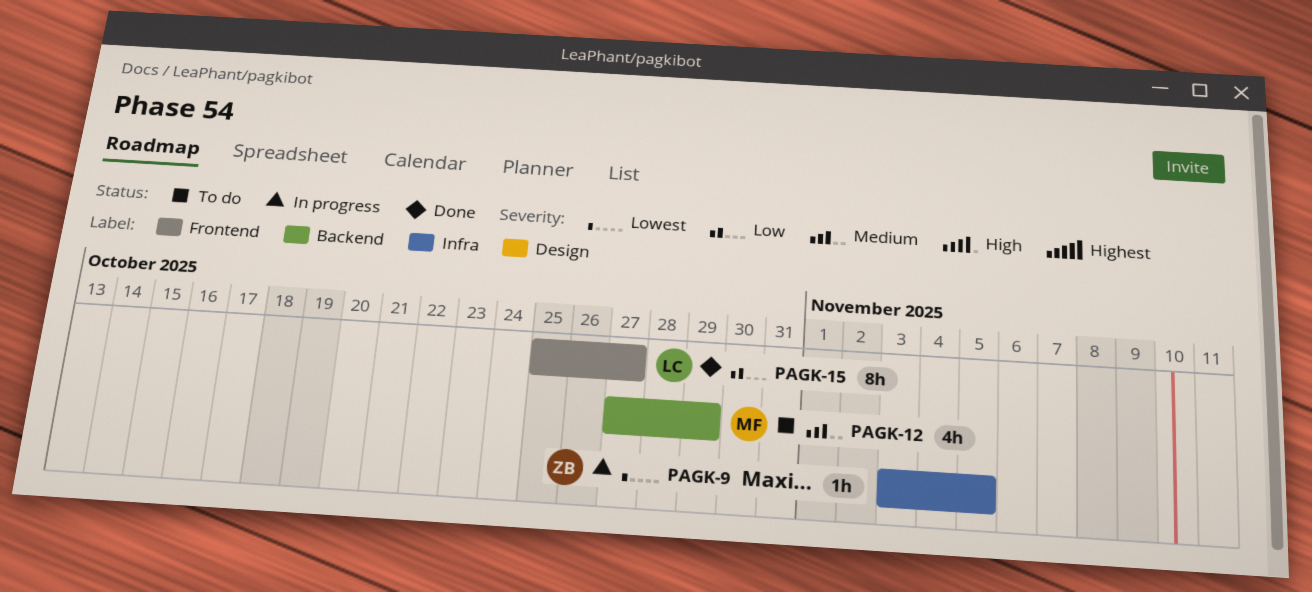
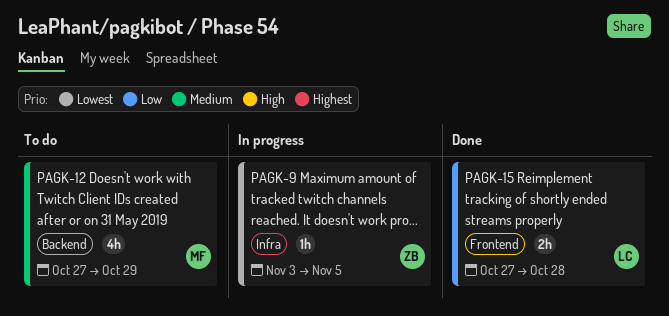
PAGK-15, estimate: 8h -> 2h
PAGK-15, start: Oct 25 -> Oct 27
PAGK-15, due: Oct 27 -> Oct 28

